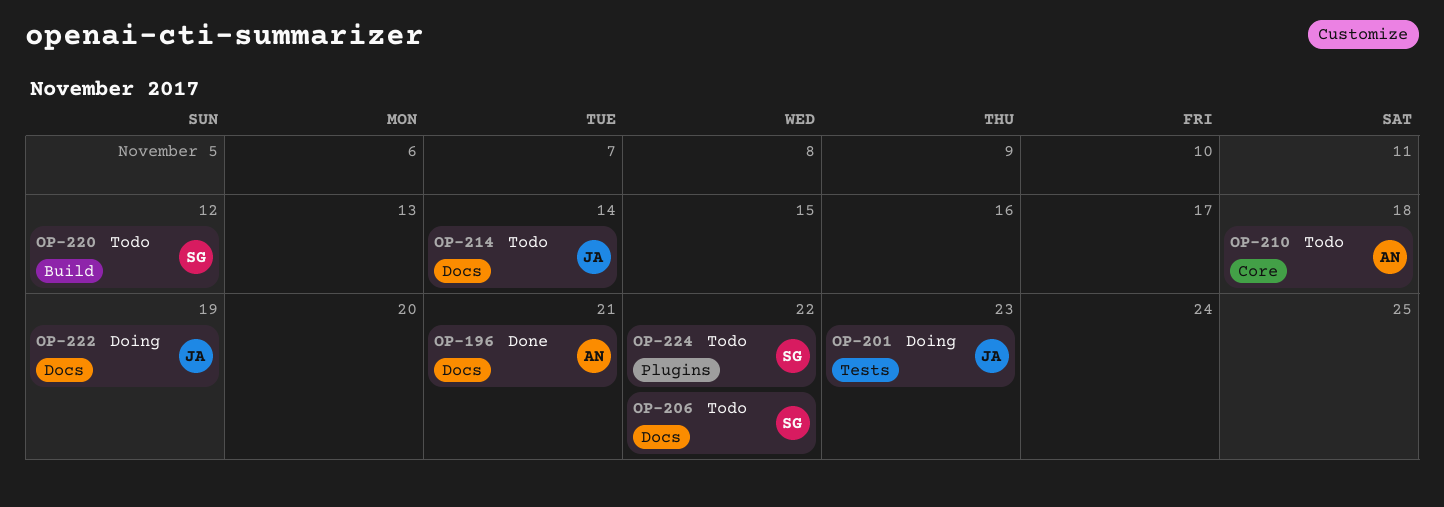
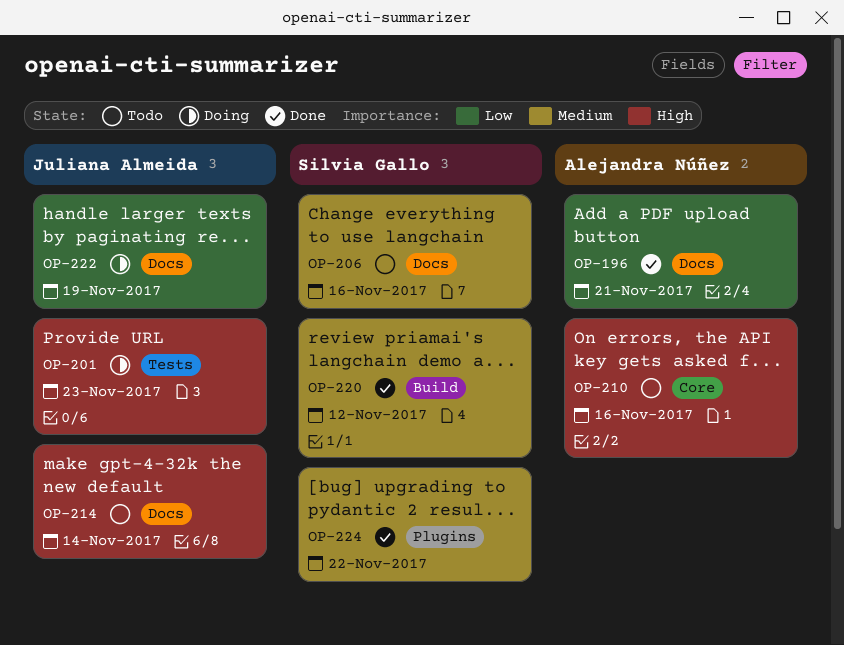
OP-206, due: Nov 22 -> Nov 16
OP-210, due: Nov 18 -> Nov 16
OP-220, status: Todo -> Done
OP-224, status: Todo -> Done

